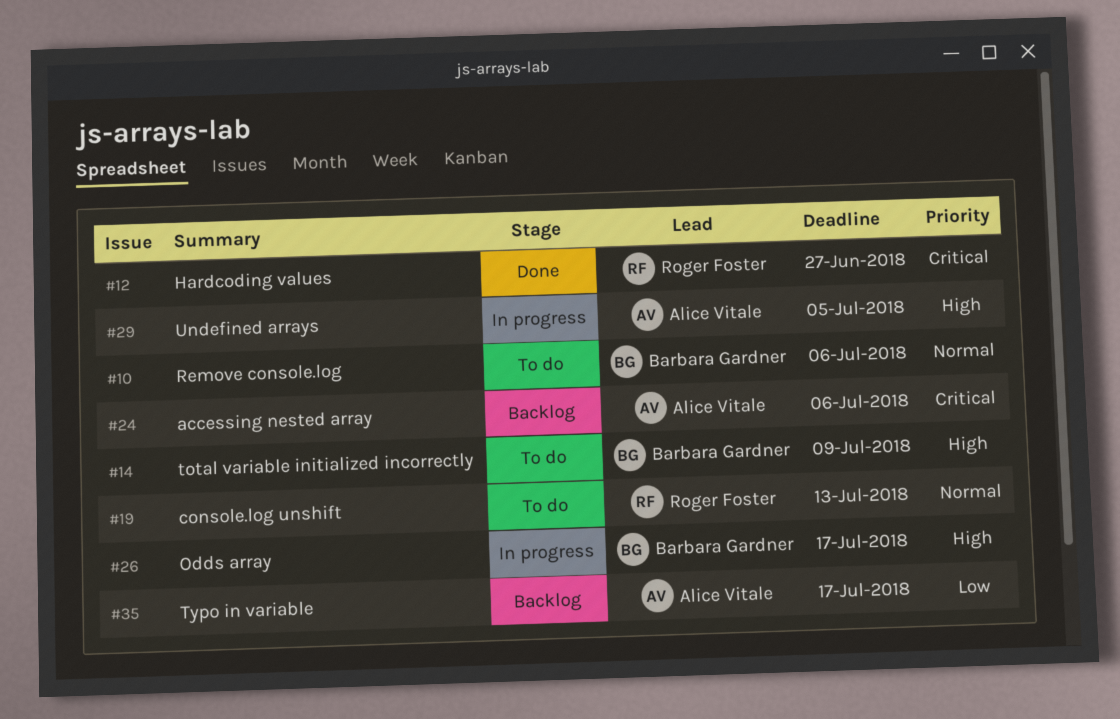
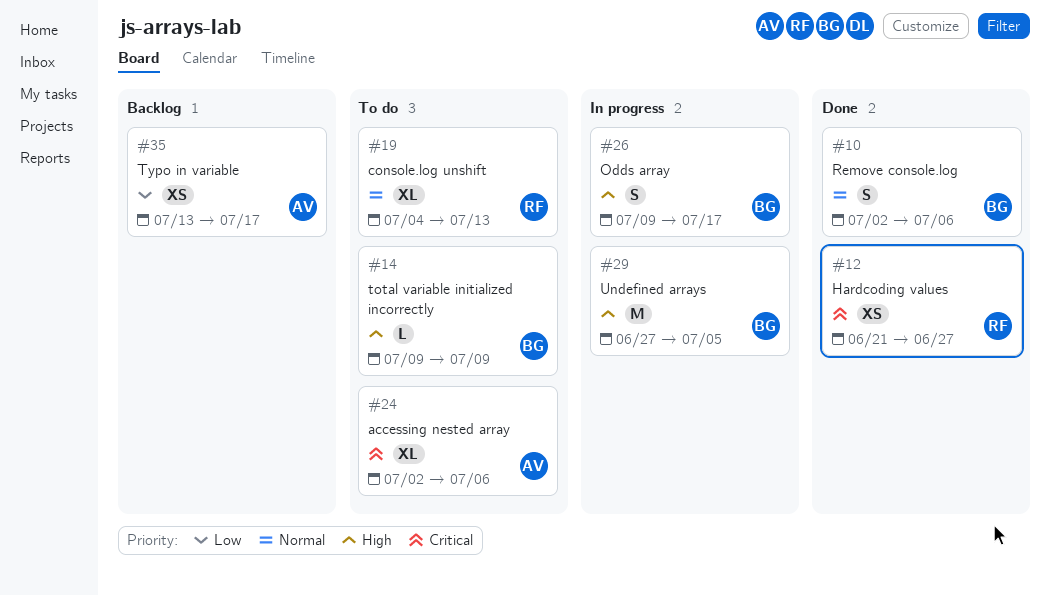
#10, status: To do -> Done
#24, status: Backlog -> To do
#29, owner: Alice Vitale -> Barbara Gardner

